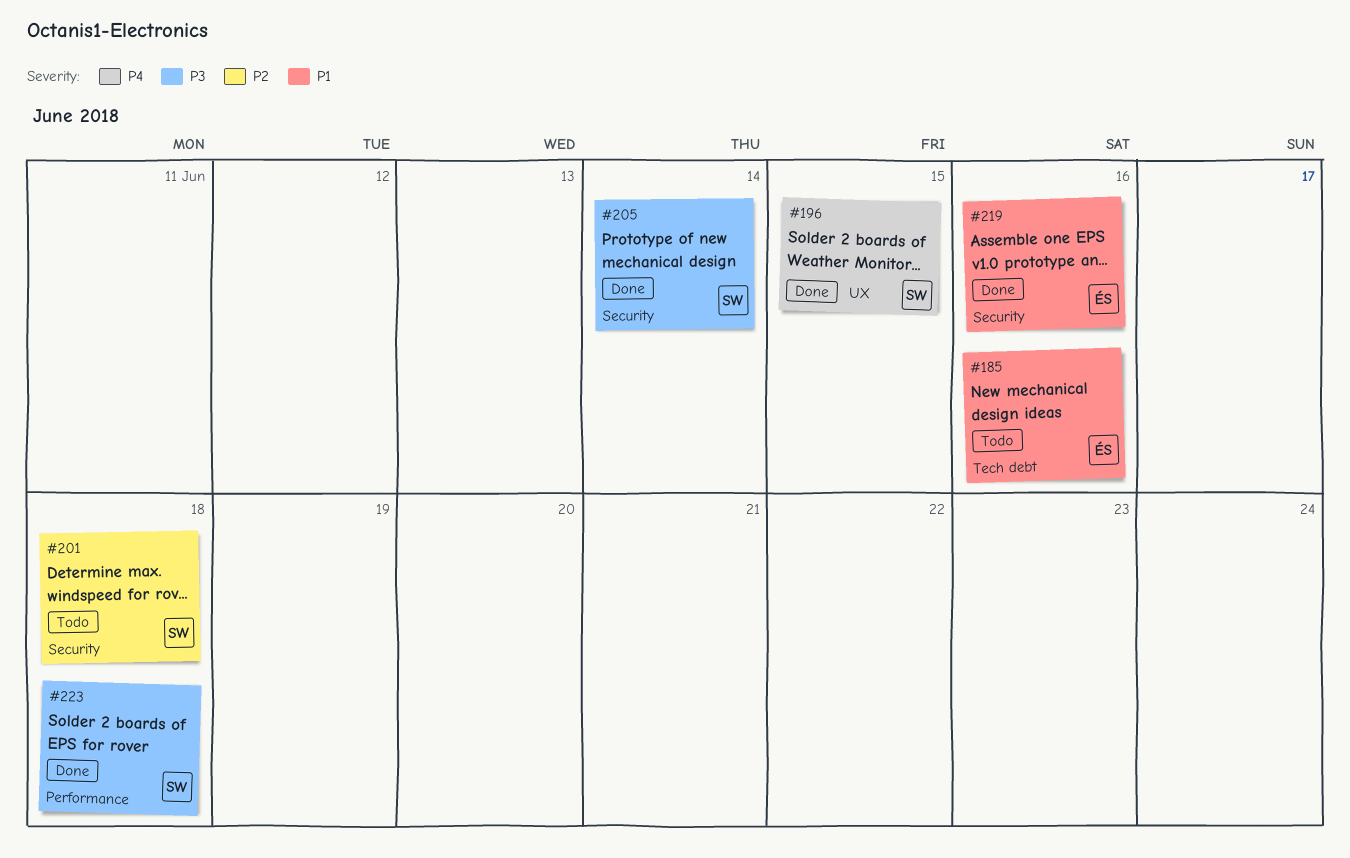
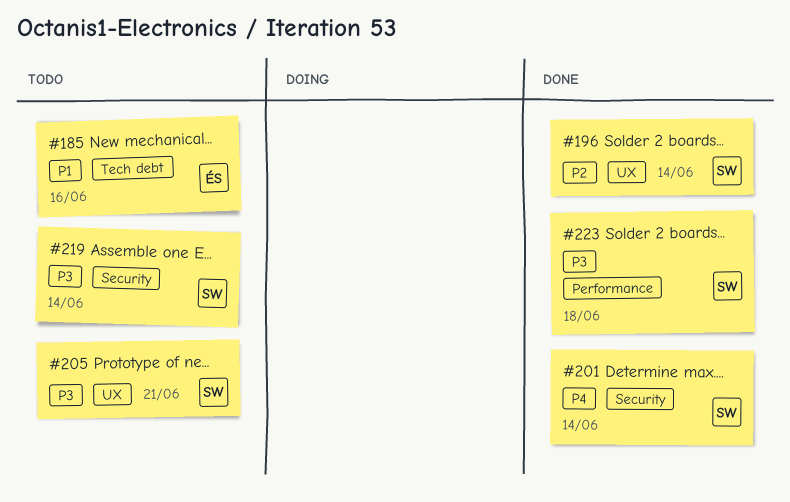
#196, priority: P4 -> P2
#196, due: Jun 15 -> Jun 14
#201, status: Todo -> Done
#201, priority: P2 -> P4
#201, due: Jun 18 -> Jun 14
#205, status: Done -> Todo
#205, label: Security -> UX
#205, due: Jun 14 -> Jun 21
#219, status: Done -> Todo
#219, owner: ÉS -> SW
#219, priority: P1 -> P3
#219, due: Jun 16 -> Jun 14

